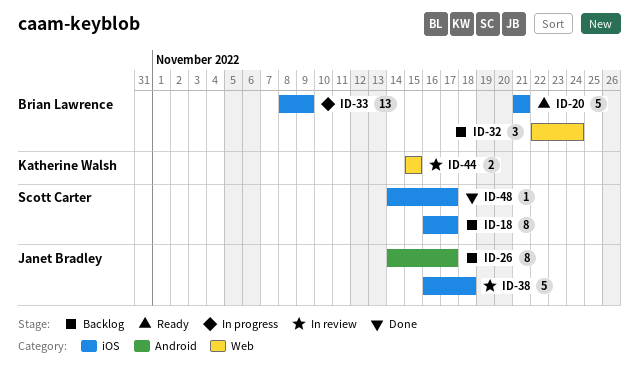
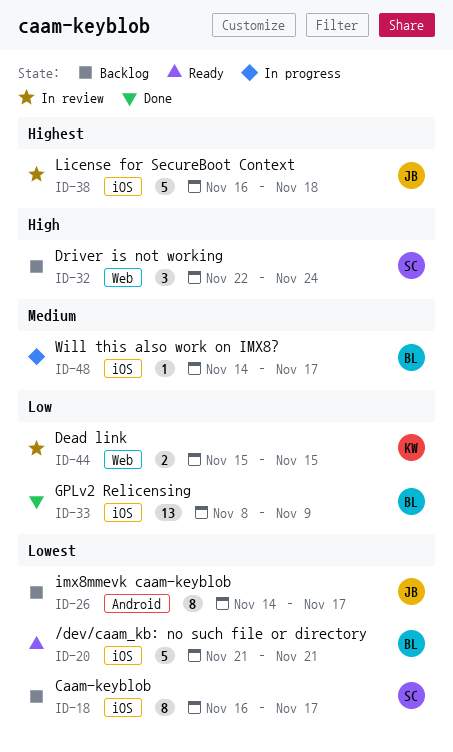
ID-32, owner: Brian Lawrence -> Scott Carter
ID-33, status: In progress -> Done
ID-48, status: Done -> In progress
ID-48, owner: Scott Carter -> Brian Lawrence

